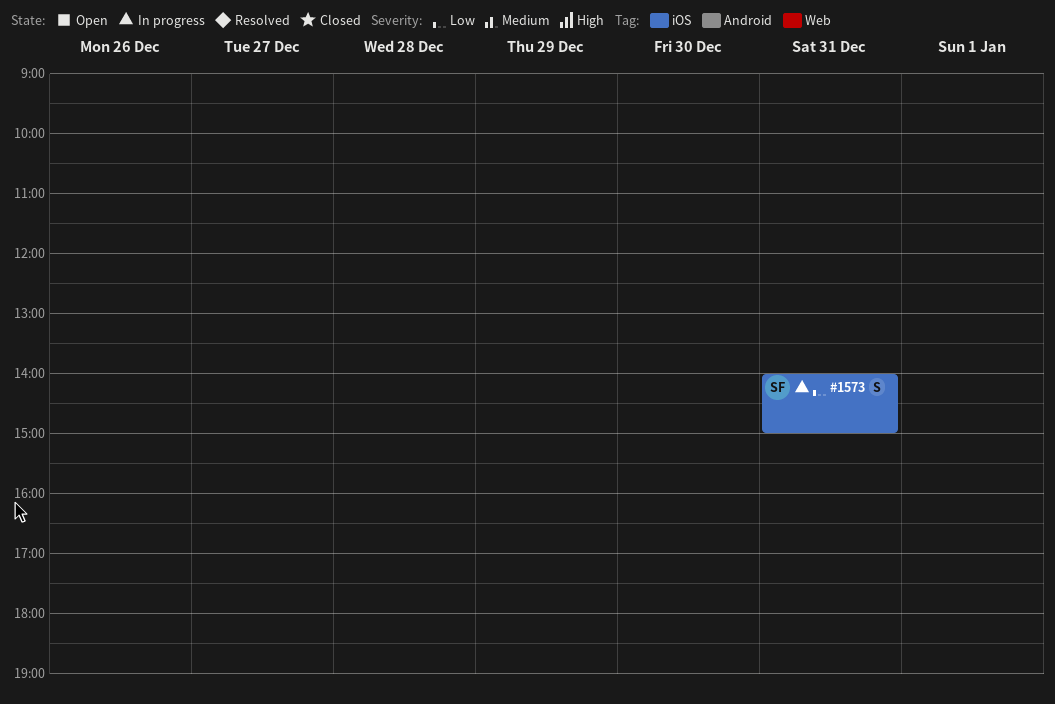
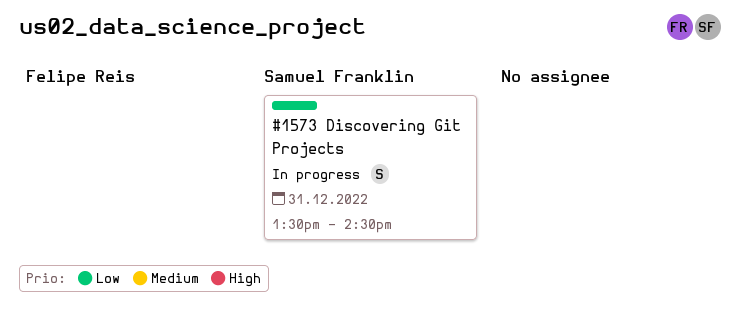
#1573, begins: 14:00 -> 13:30
#1573, ends: 15:00 -> 14:30

